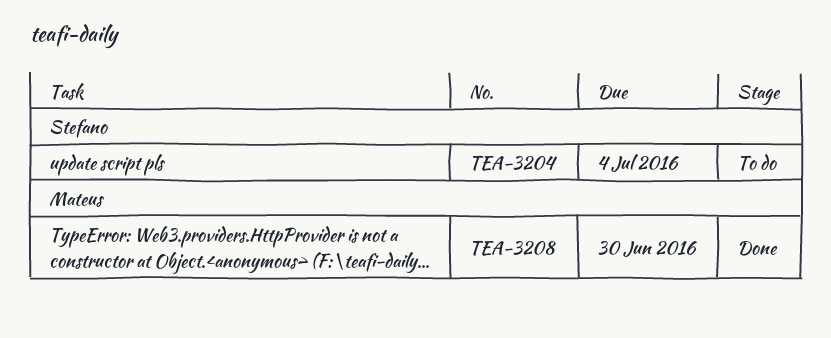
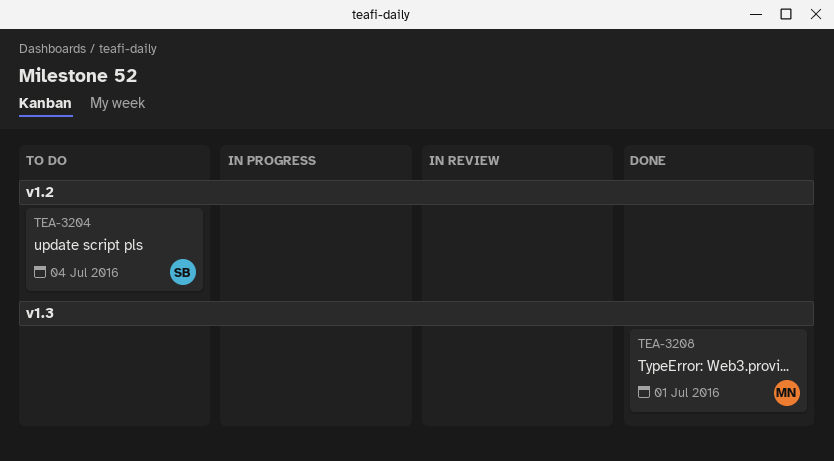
TEA-3208, due: Jun 30 -> Jul 1

